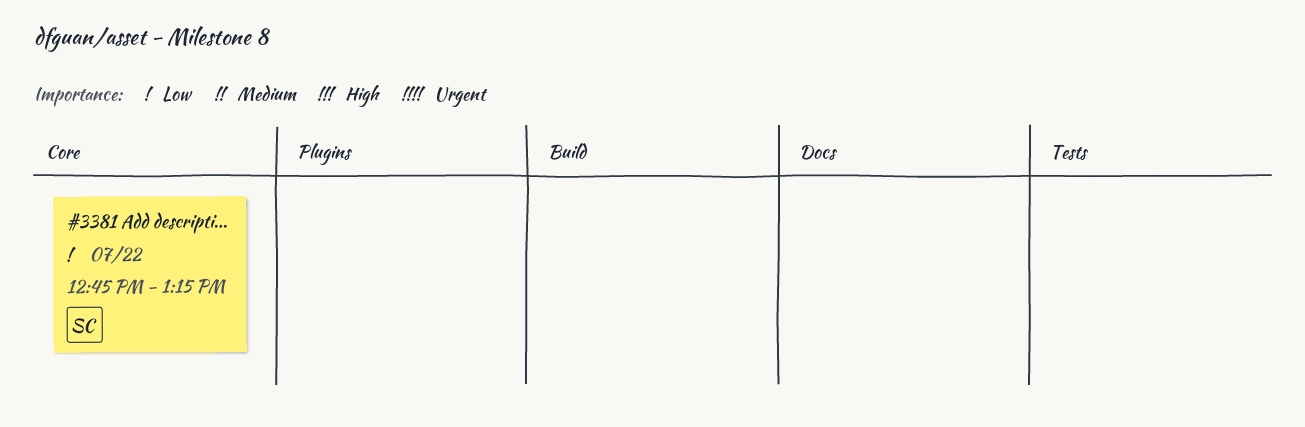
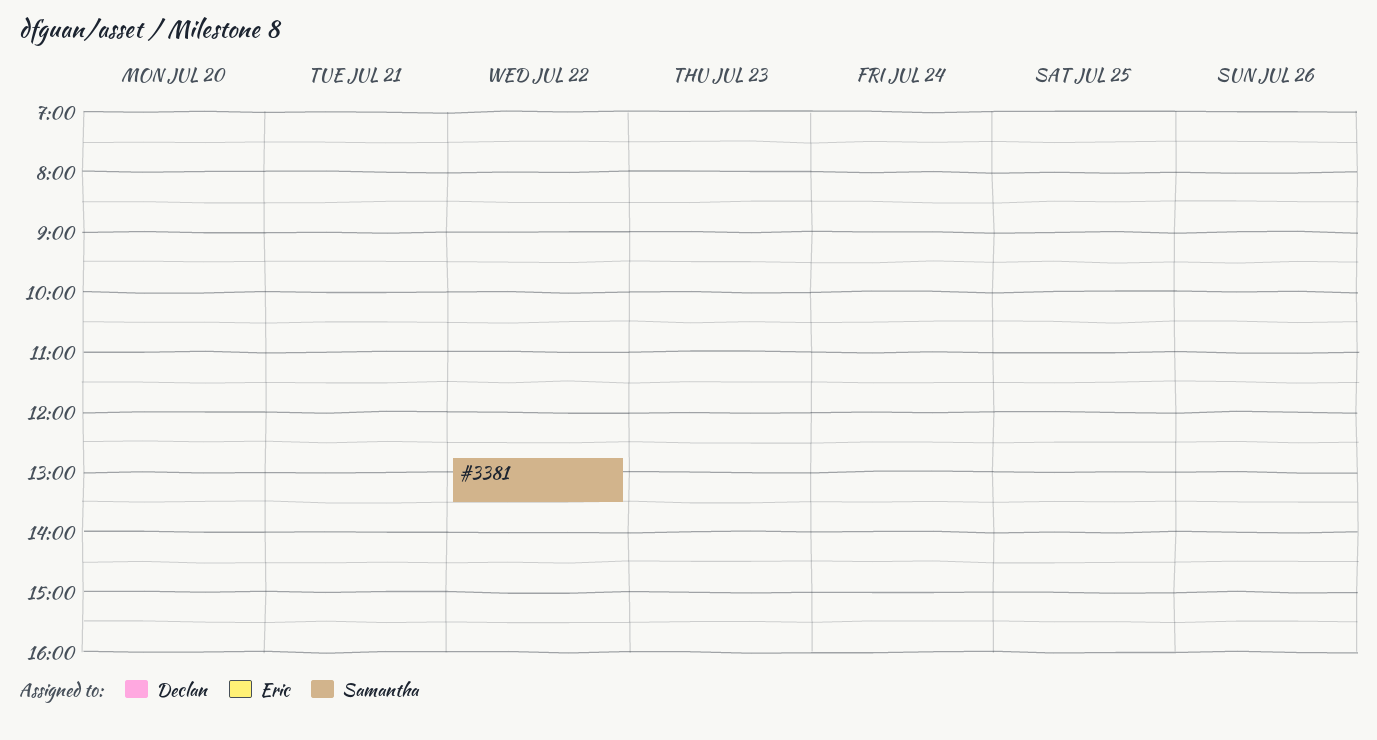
#3381, ends: 13:15 -> 13:30

